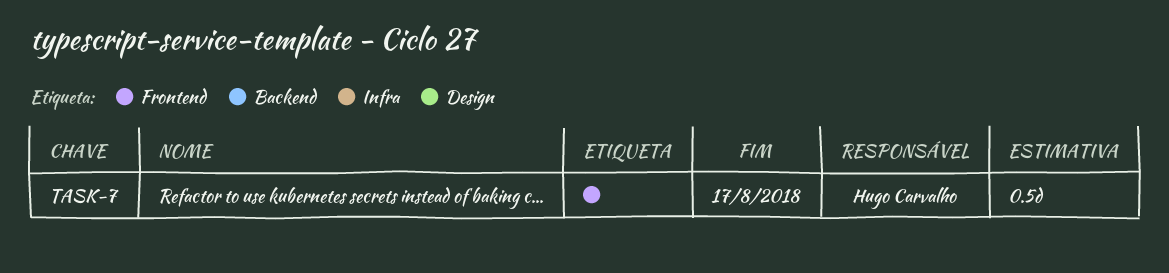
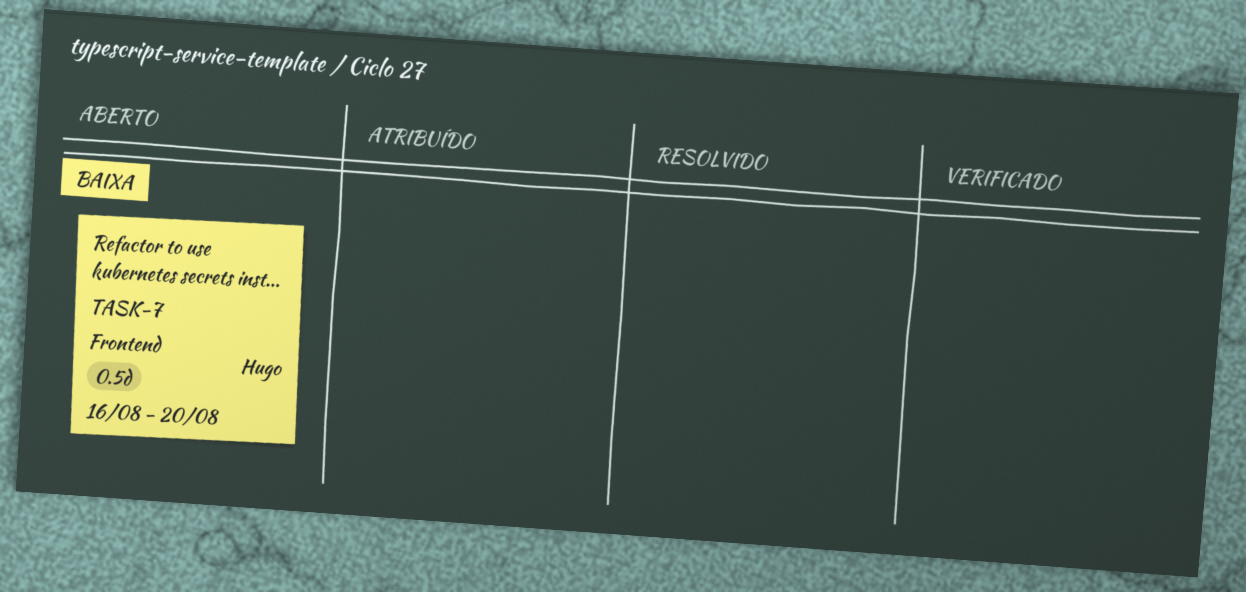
TASK-7, due: Aug 17 -> Aug 20

